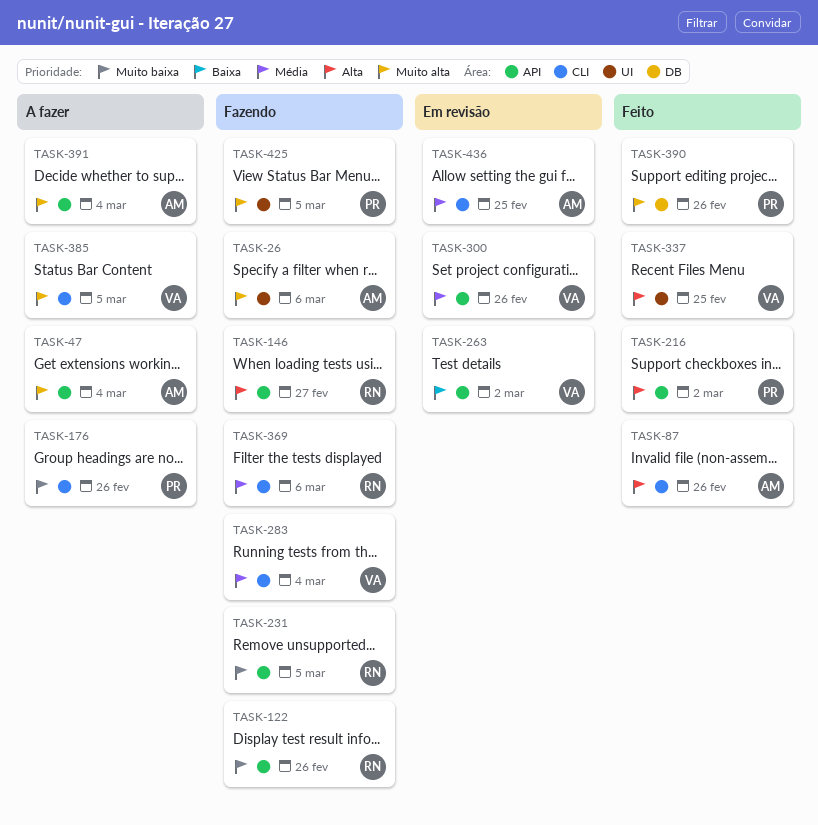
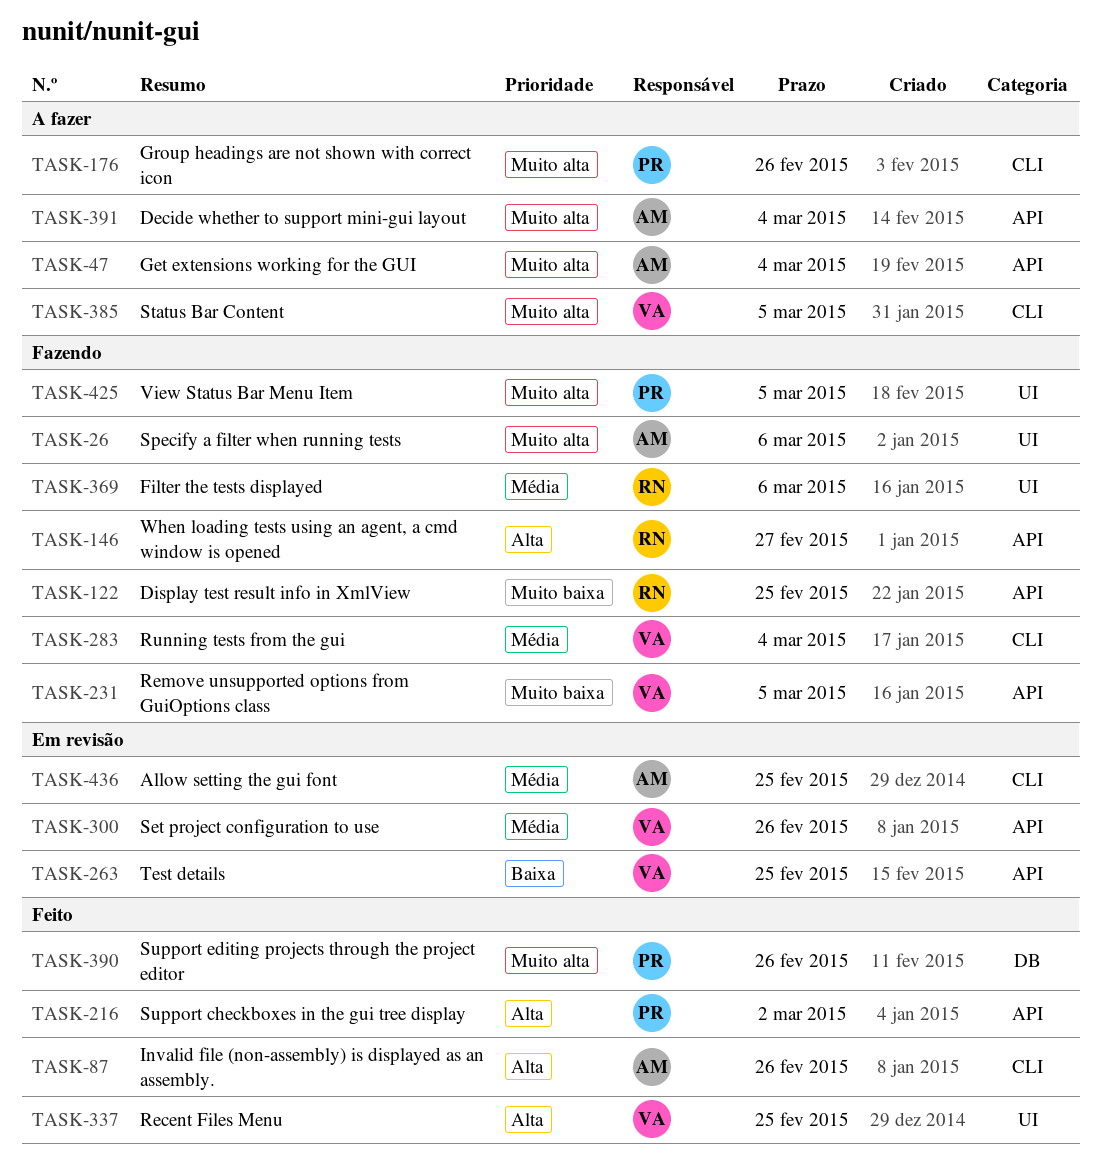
TASK-122, due: Feb 26 -> Feb 25
TASK-176, priority: Muito baixa -> Muito alta
TASK-231, owner: RN -> VA
TASK-263, due: Mar 2 -> Feb 25
TASK-369, label: CLI -> UI

